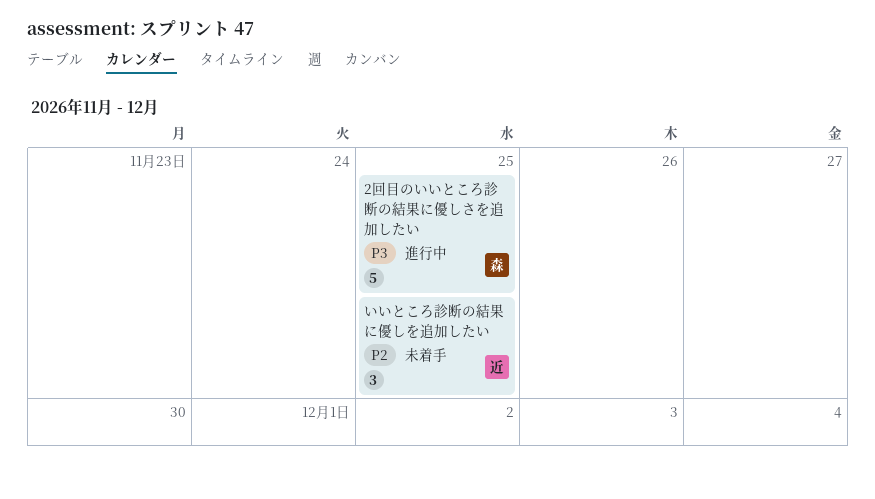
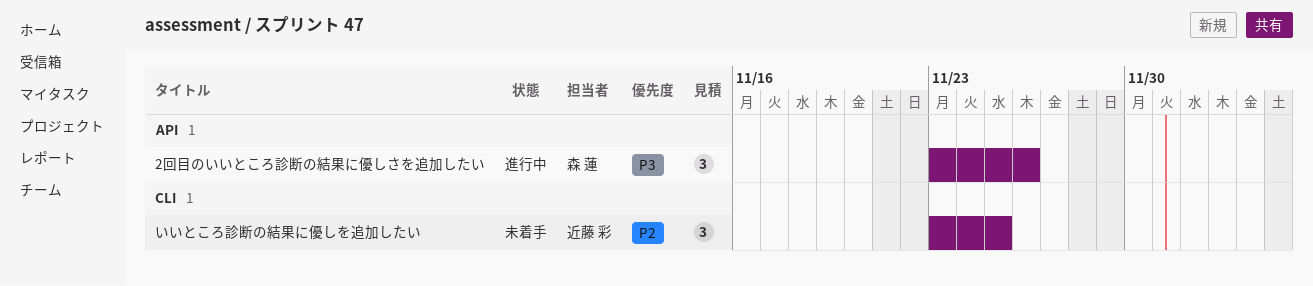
2回目のいいところ診断の結果に優しさを追加したい, estimate: 5 -> 3
2回目のいいところ診断の結果に優しさを追加したい, due: Nov 25 -> Nov 26

